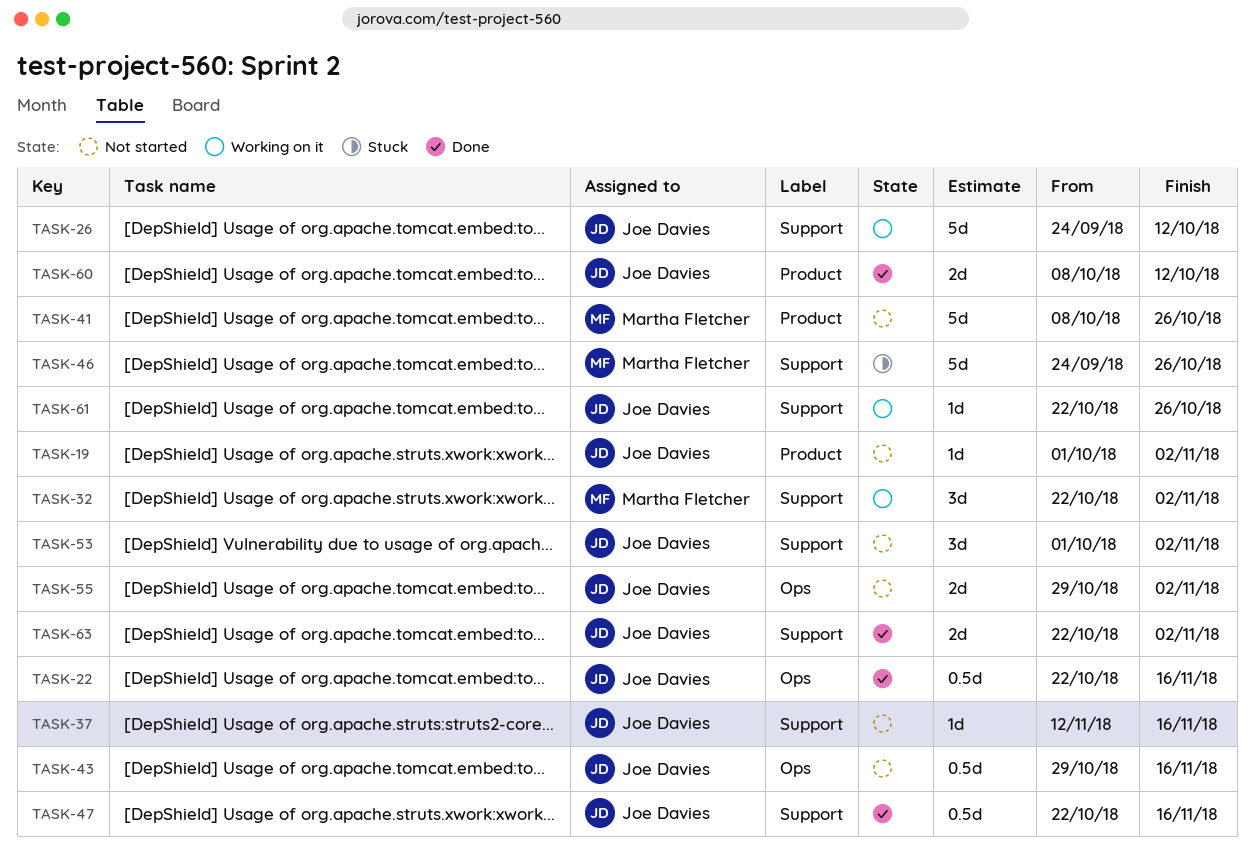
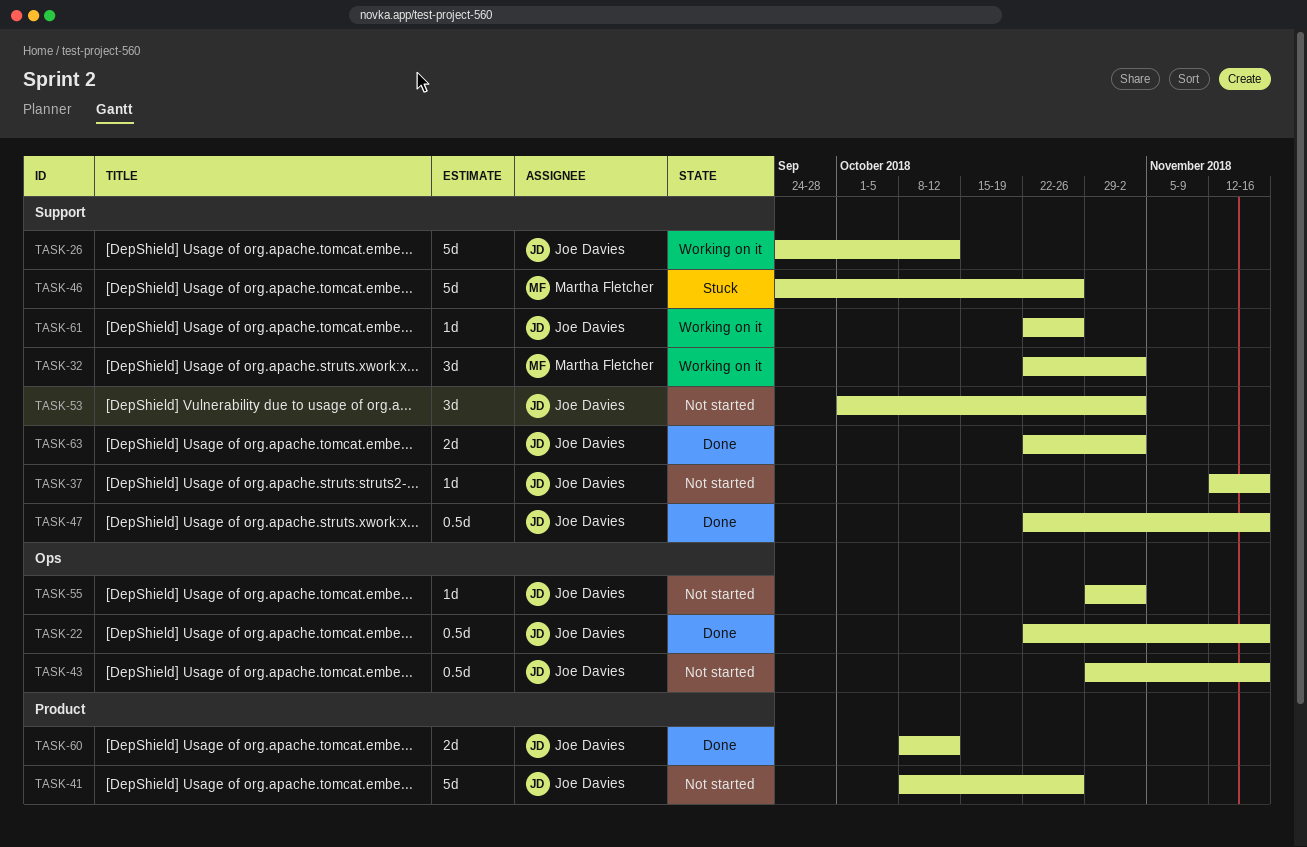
TASK-19: present -> none
TASK-41, owner: Martha Fletcher -> Joe Davies
TASK-55, estimate: 2d -> 1d

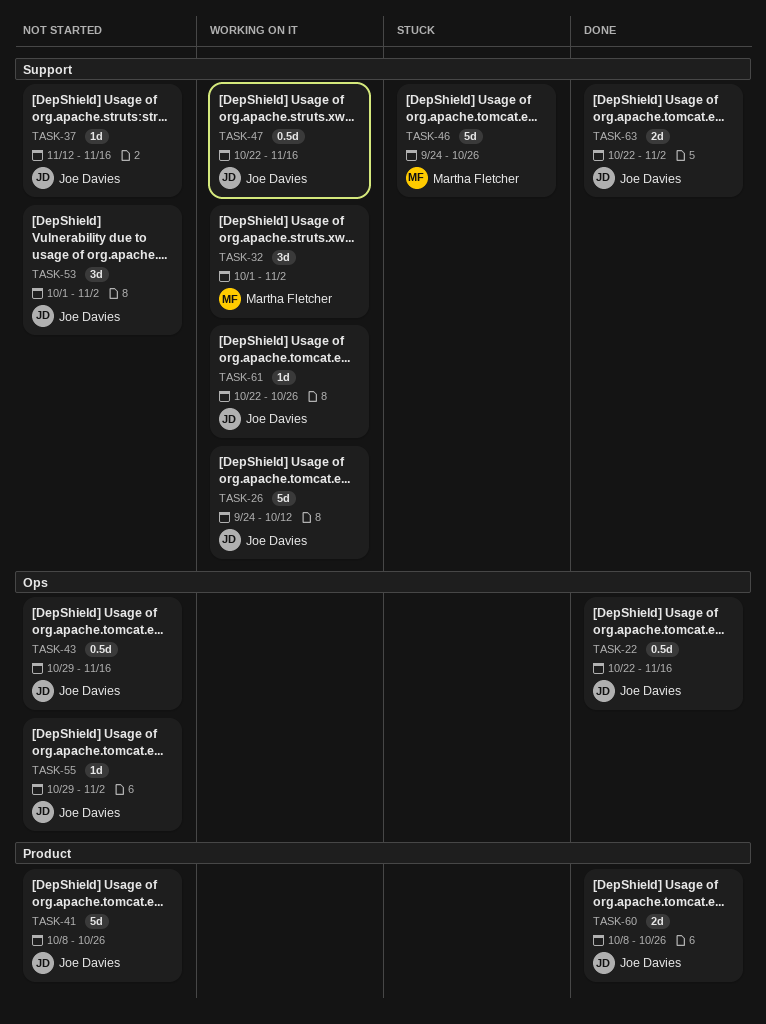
TASK-32, start: Oct 22 -> Oct 1
TASK-47, status: Done -> Working on it
TASK-60, due: Oct 12 -> Oct 26

